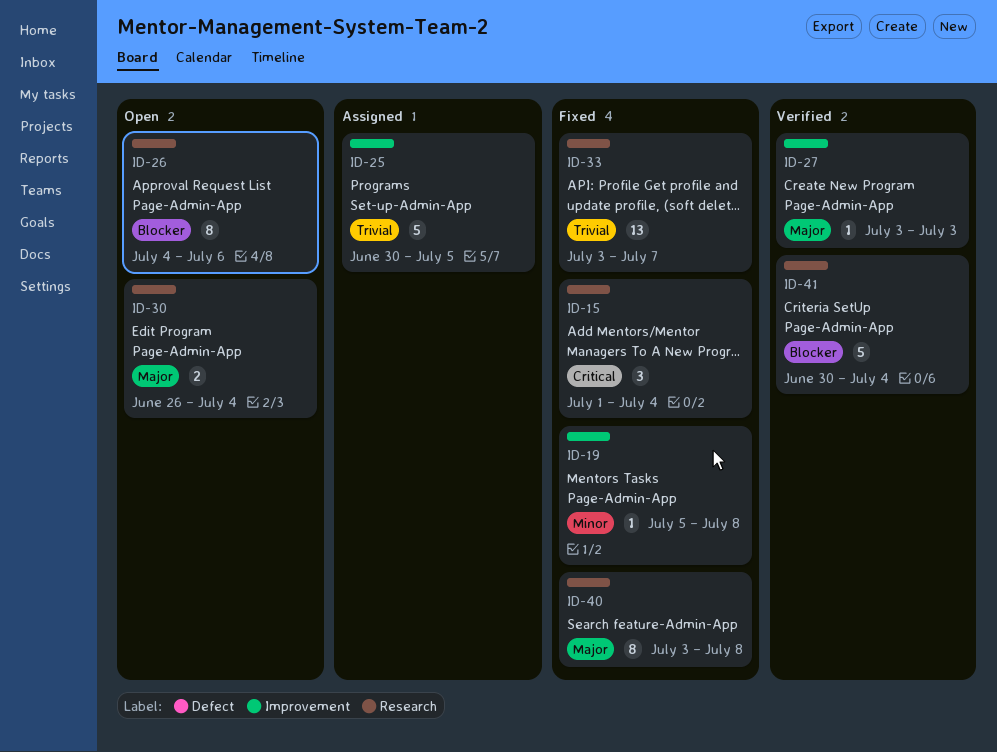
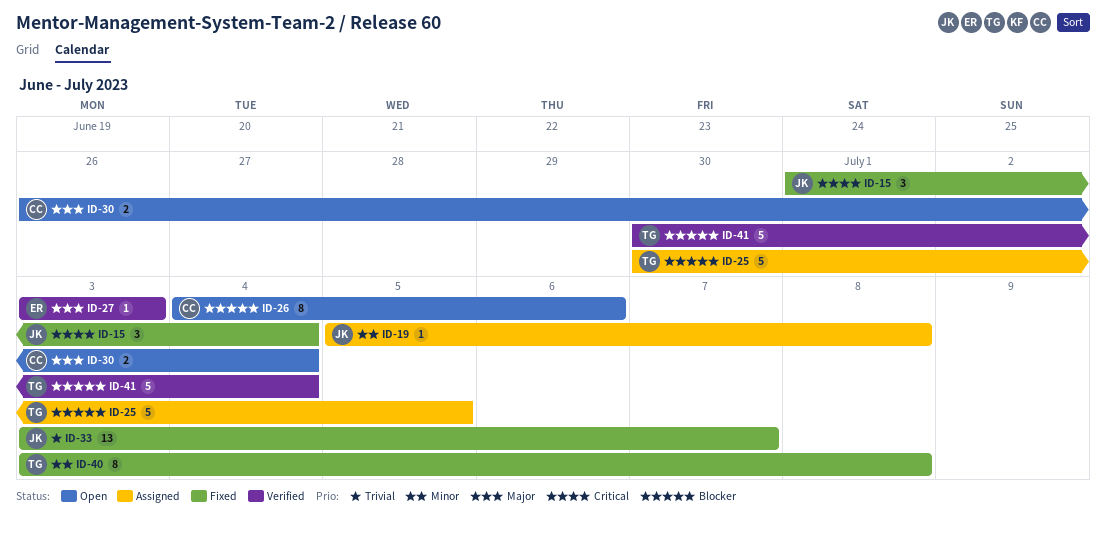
ID-19, status: Fixed -> Assigned
ID-25, priority: Trivial -> Blocker
ID-40, priority: Major -> Minor

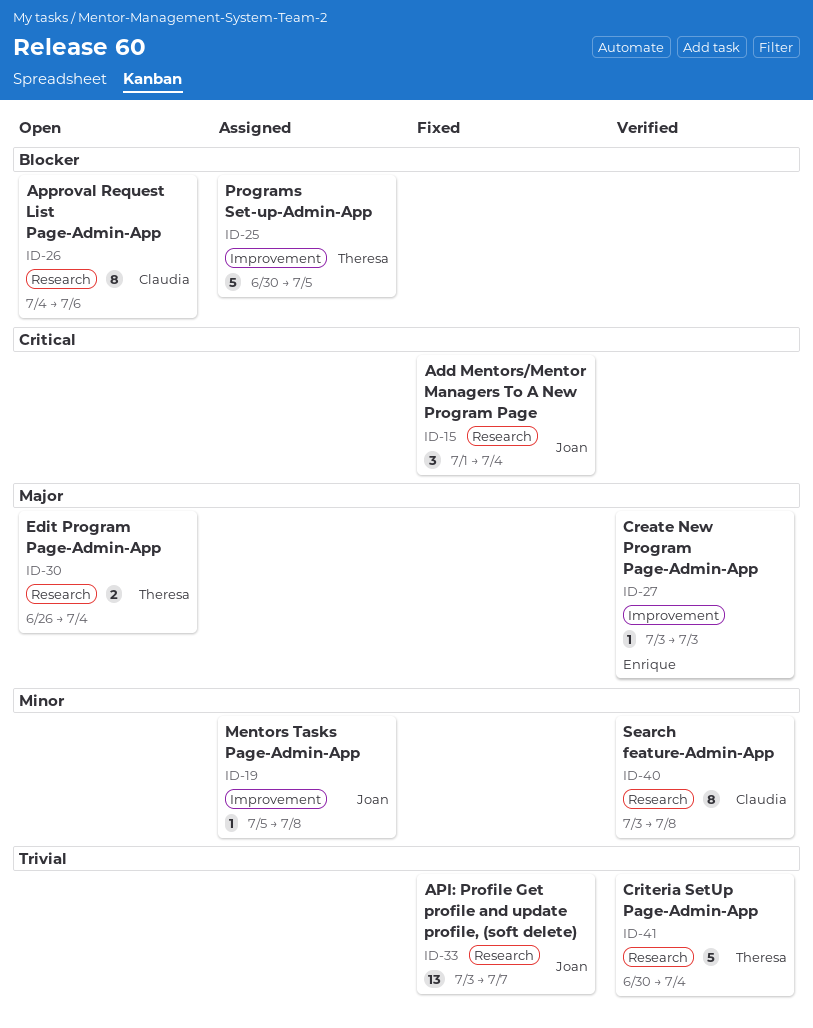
ID-30, owner: Claudia -> Theresa
ID-40, status: Fixed -> Verified
ID-40, owner: Theresa -> Claudia
ID-41, priority: Blocker -> Trivial

